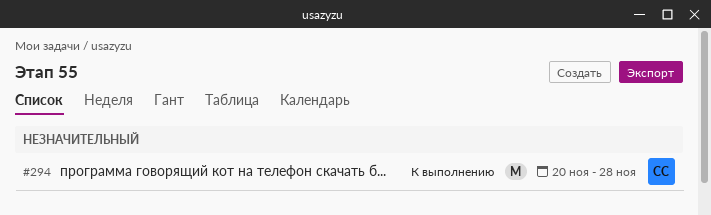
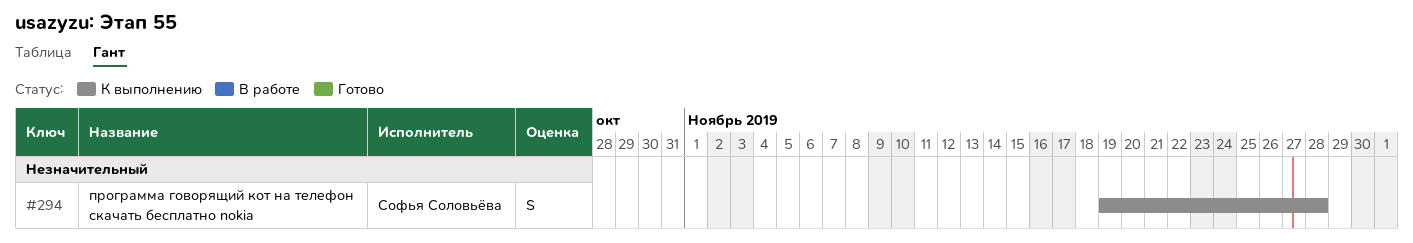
#294, estimate: M -> S
#294, start: Nov 20 -> Nov 19

